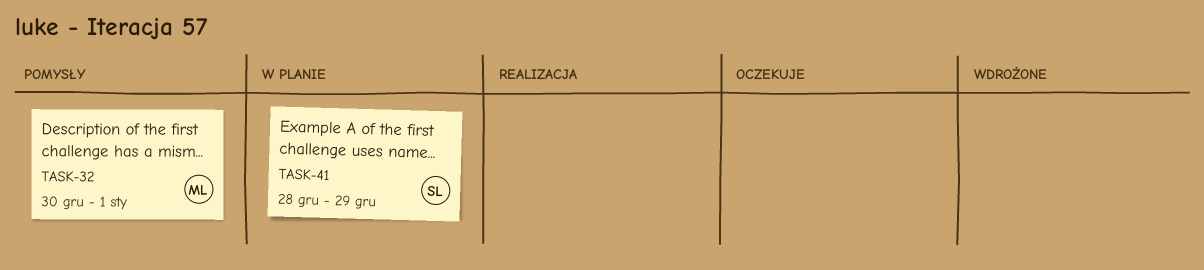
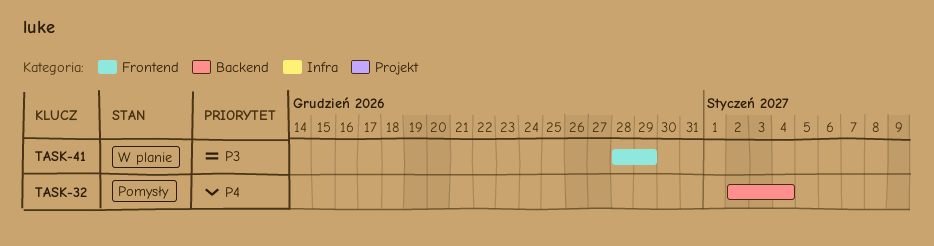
TASK-32, start: Dec 30 -> Jan 2
TASK-32, due: Jan 1 -> Jan 4

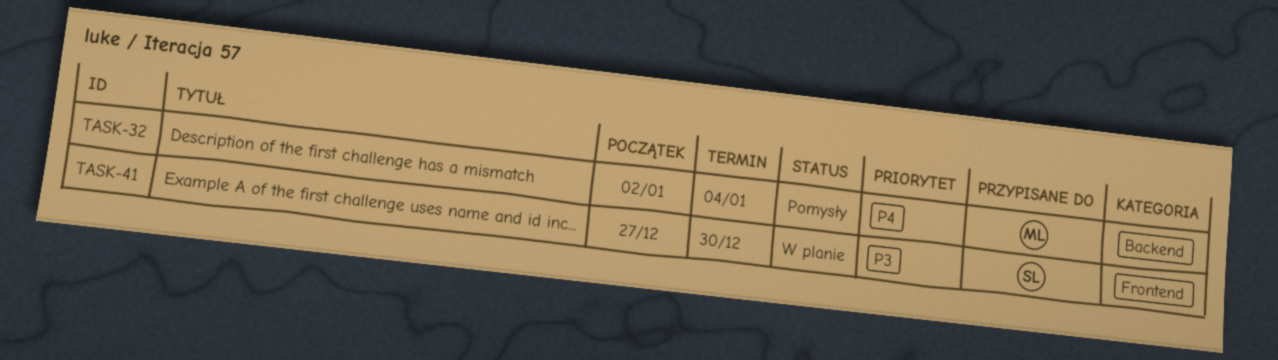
TASK-41, start: Dec 28 -> Dec 27
TASK-41, due: Dec 29 -> Dec 30

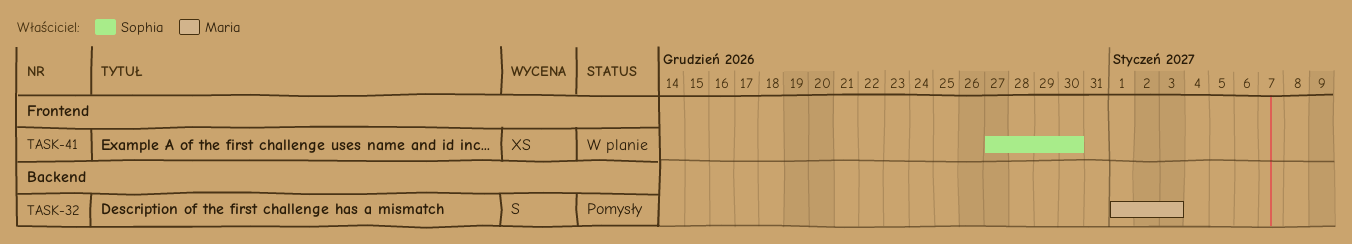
TASK-32, start: Jan 2 -> Jan 1
TASK-32, due: Jan 4 -> Jan 3

